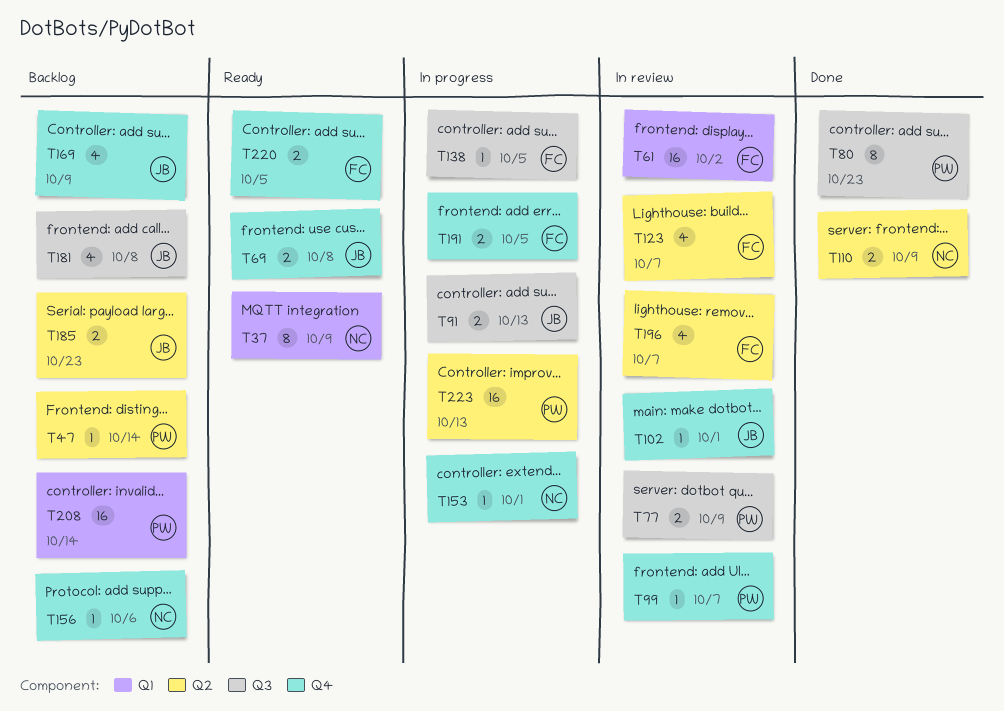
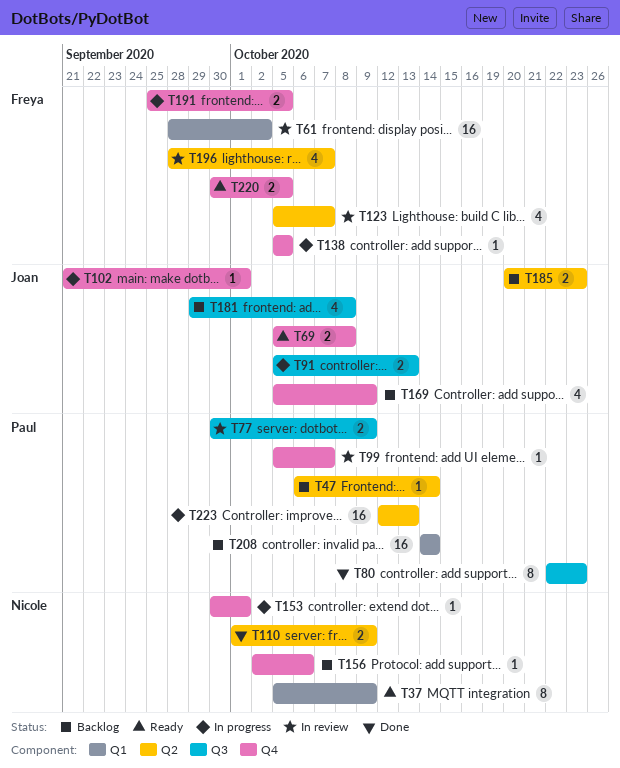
T102, status: In review -> In progress
T138, label: Q3 -> Q4

